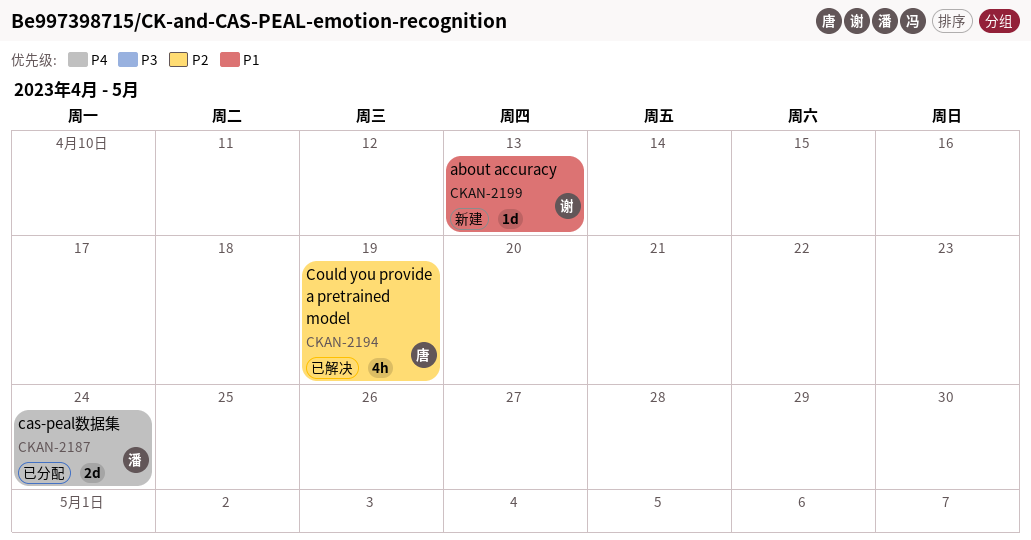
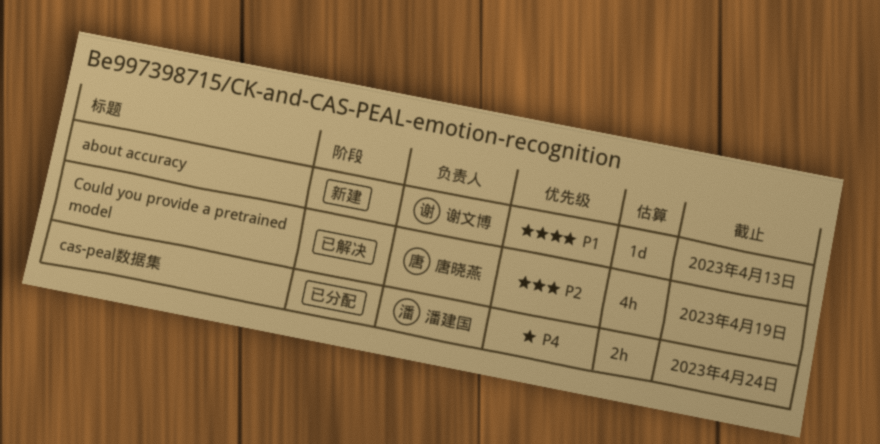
cas-peal数据集, estimate: 2d -> 2h

